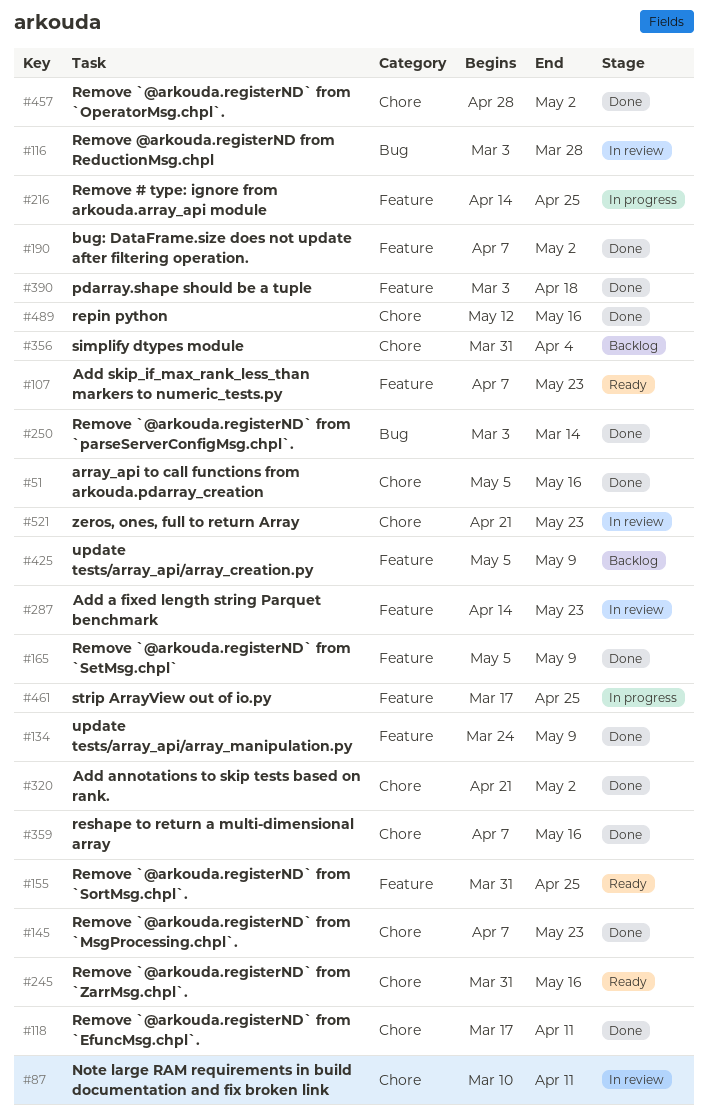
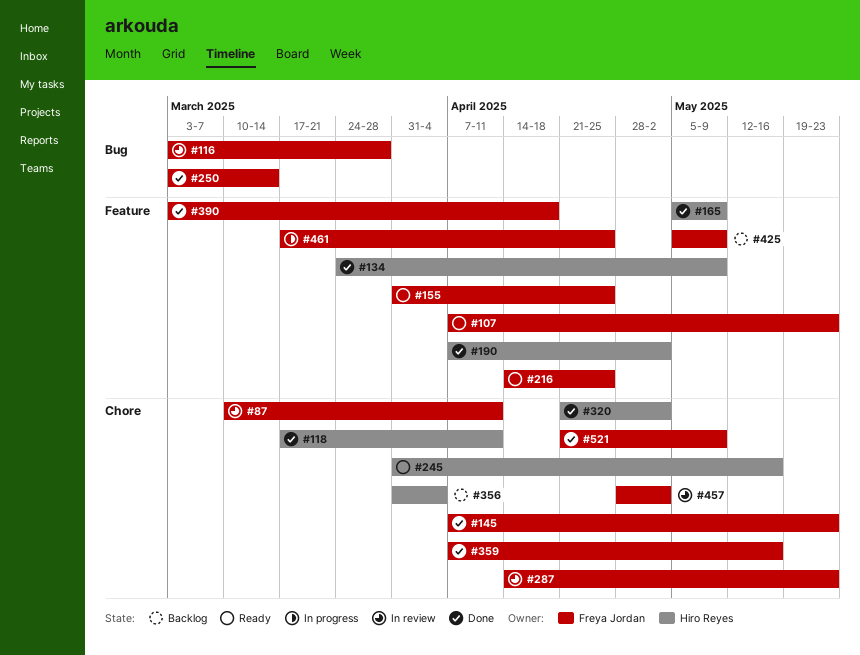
#51: present -> none
#216, status: In progress -> Ready
#287, label: Feature -> Chore
#457, status: Done -> In review
#489: present -> none
#521, status: In review -> Done
#521, due: May 23 -> May 9

